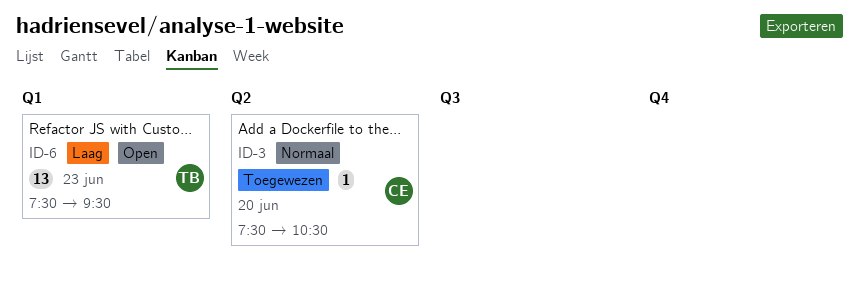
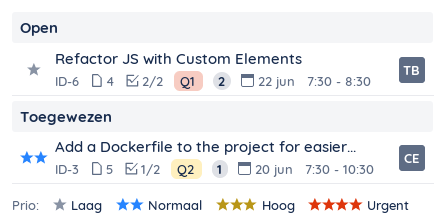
ID-6, estimate: 13 -> 2
ID-6, day: Jun 23 -> Jun 22
ID-6, ends: 09:30 -> 08:30

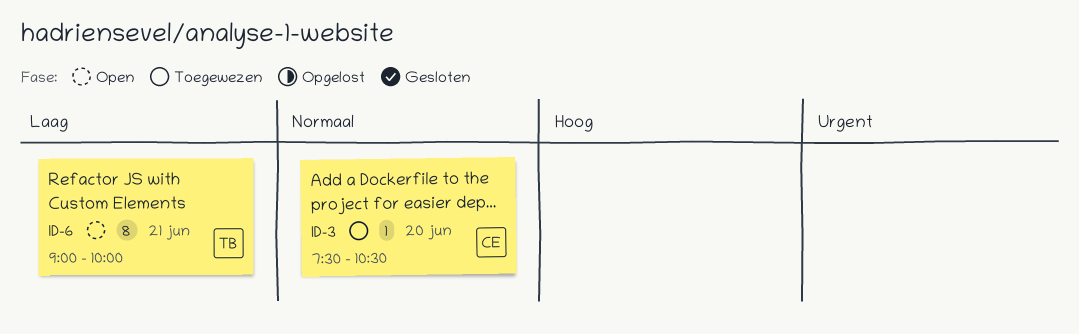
ID-6, estimate: 2 -> 8
ID-6, day: Jun 22 -> Jun 21
ID-6, begins: 07:30 -> 09:00
ID-6, ends: 08:30 -> 10:00

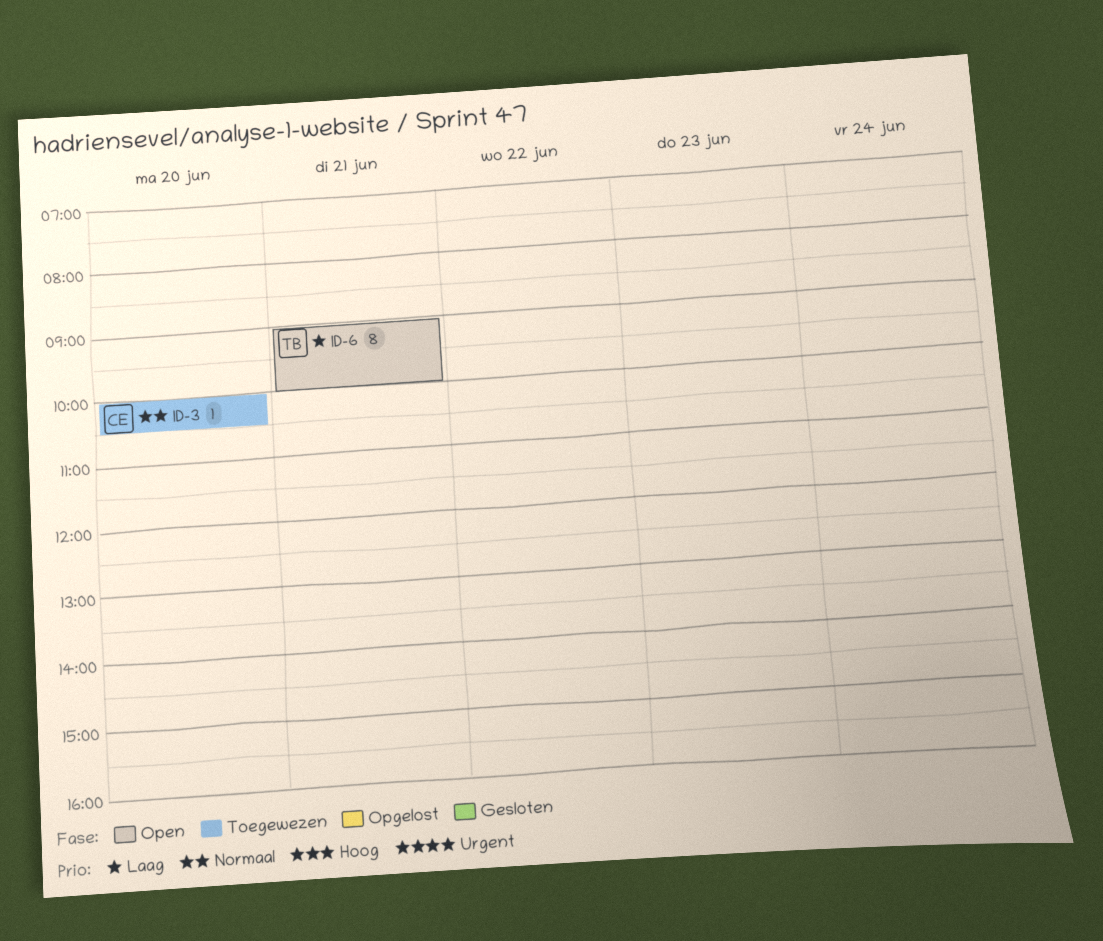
ID-3, begins: 07:30 -> 10:00

